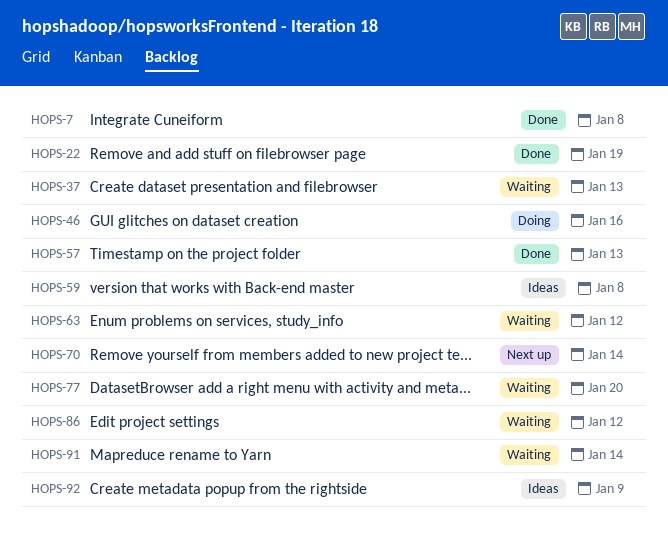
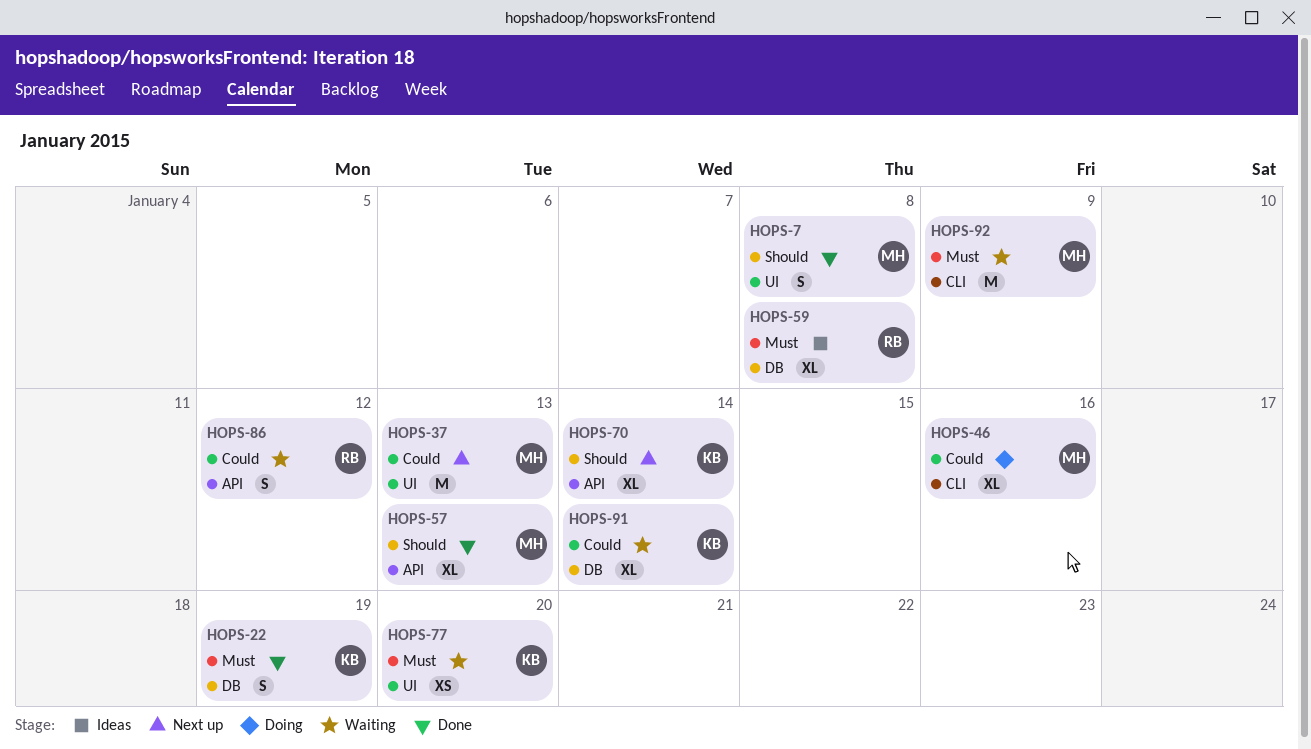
HOPS-37, status: Waiting -> Next up
HOPS-63: present -> none
HOPS-92, status: Ideas -> Waiting

